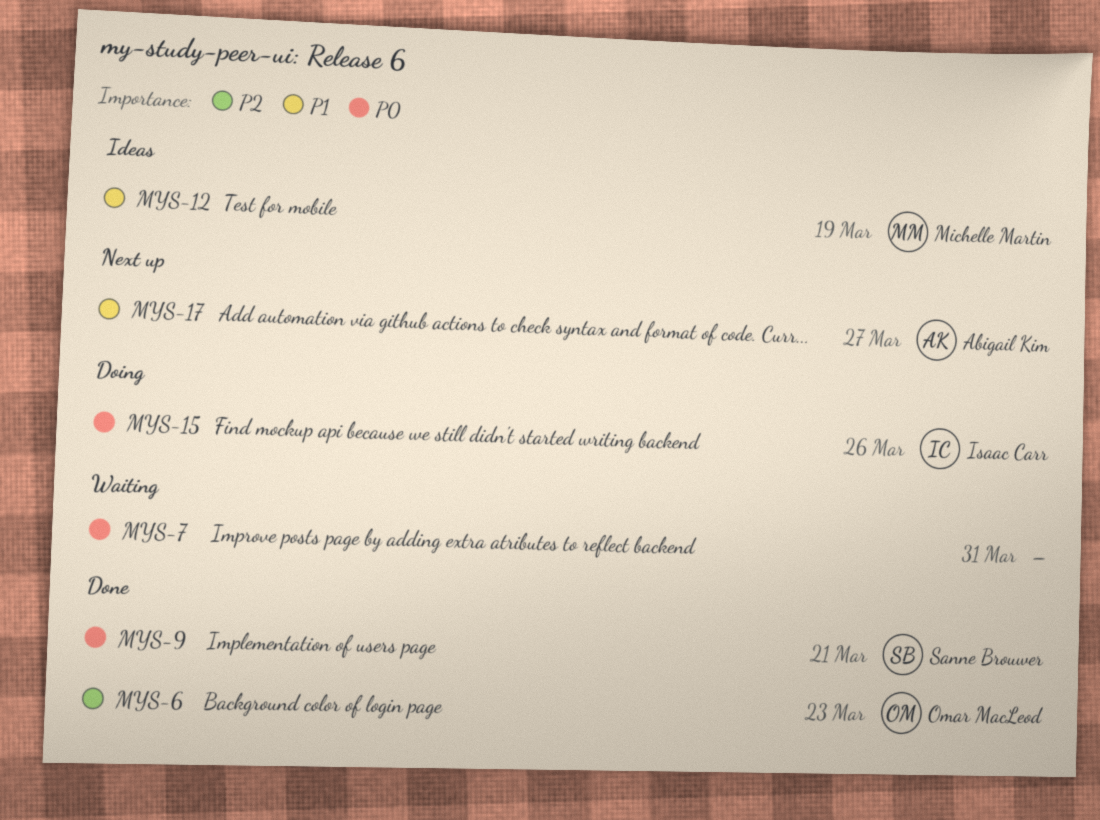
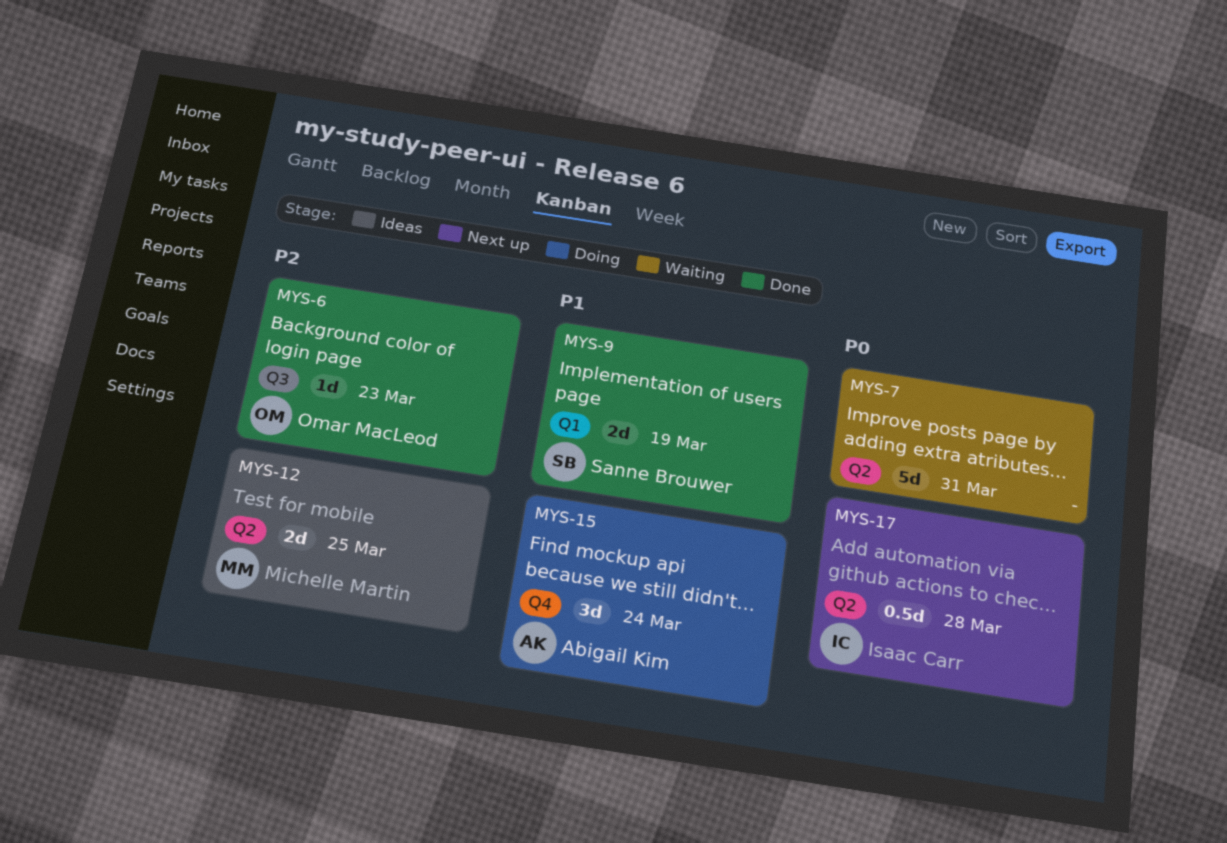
MYS-9, priority: P0 -> P1
MYS-9, due: Mar 21 -> Mar 19
MYS-12, priority: P1 -> P2
MYS-12, due: Mar 19 -> Mar 25
MYS-15, owner: Isaac Carr -> Abigail Kim
MYS-15, priority: P0 -> P1
MYS-15, due: Mar 26 -> Mar 24
MYS-17, owner: Abigail Kim -> Isaac Carr
MYS-17, priority: P1 -> P0
MYS-17, due: Mar 27 -> Mar 28

